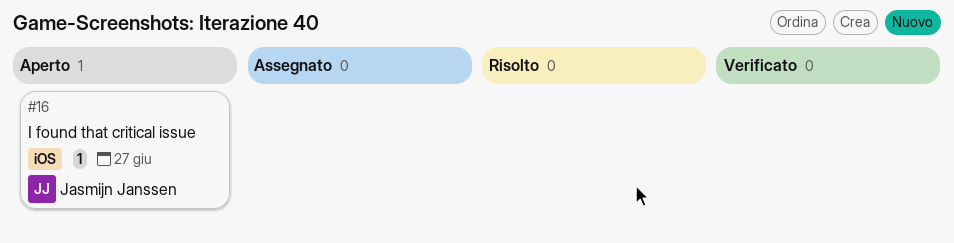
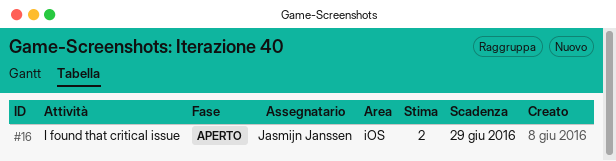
#16, estimate: 1 -> 2
#16, due: Jun 27 -> Jun 29

